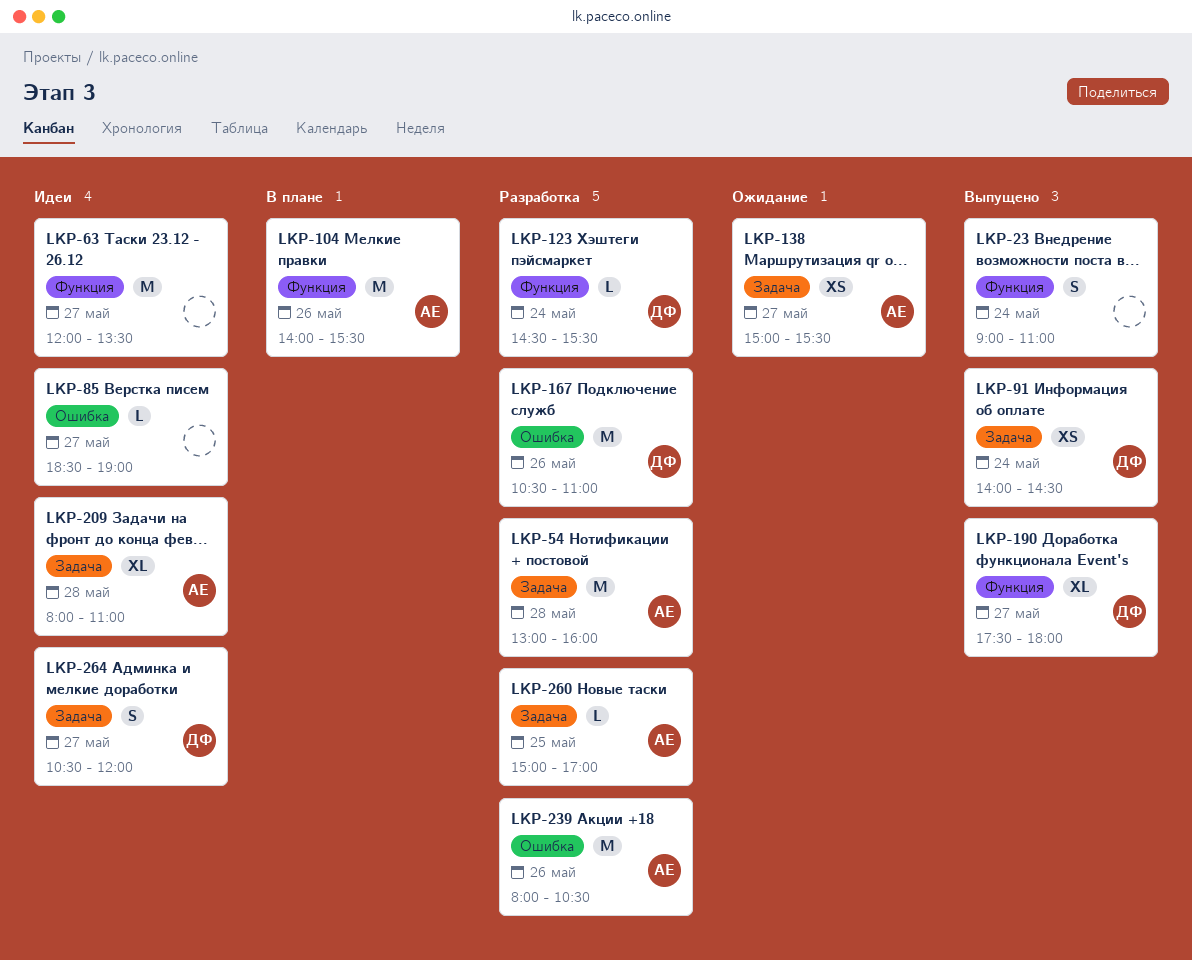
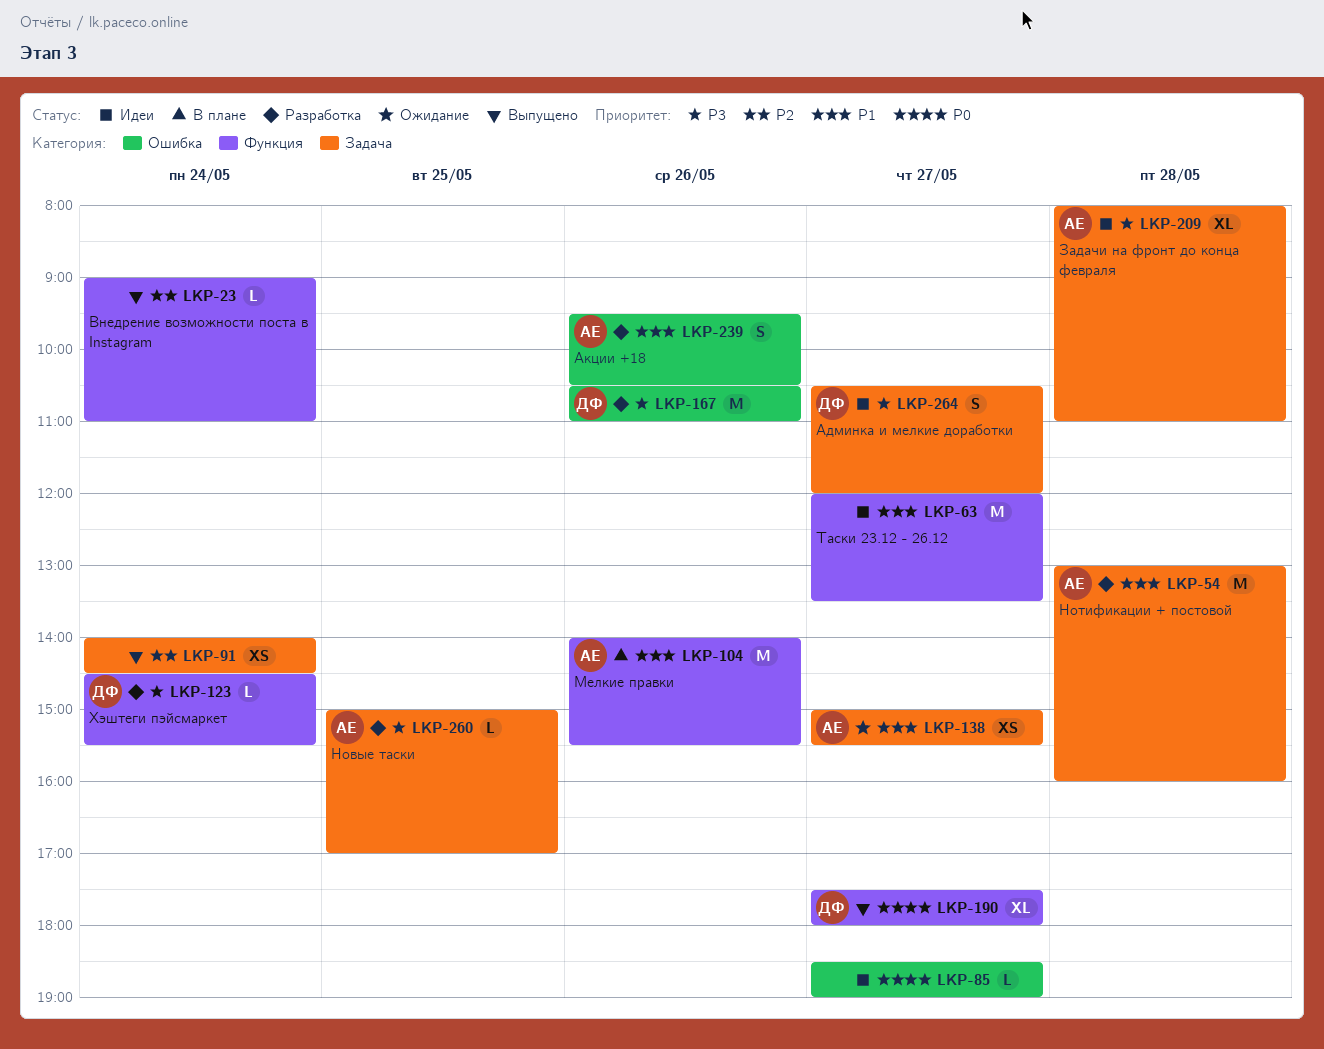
LKP-23, estimate: S -> L
LKP-91, owner: ДФ -> none
LKP-239, estimate: M -> S
LKP-239, begins: 08:00 -> 09:30

